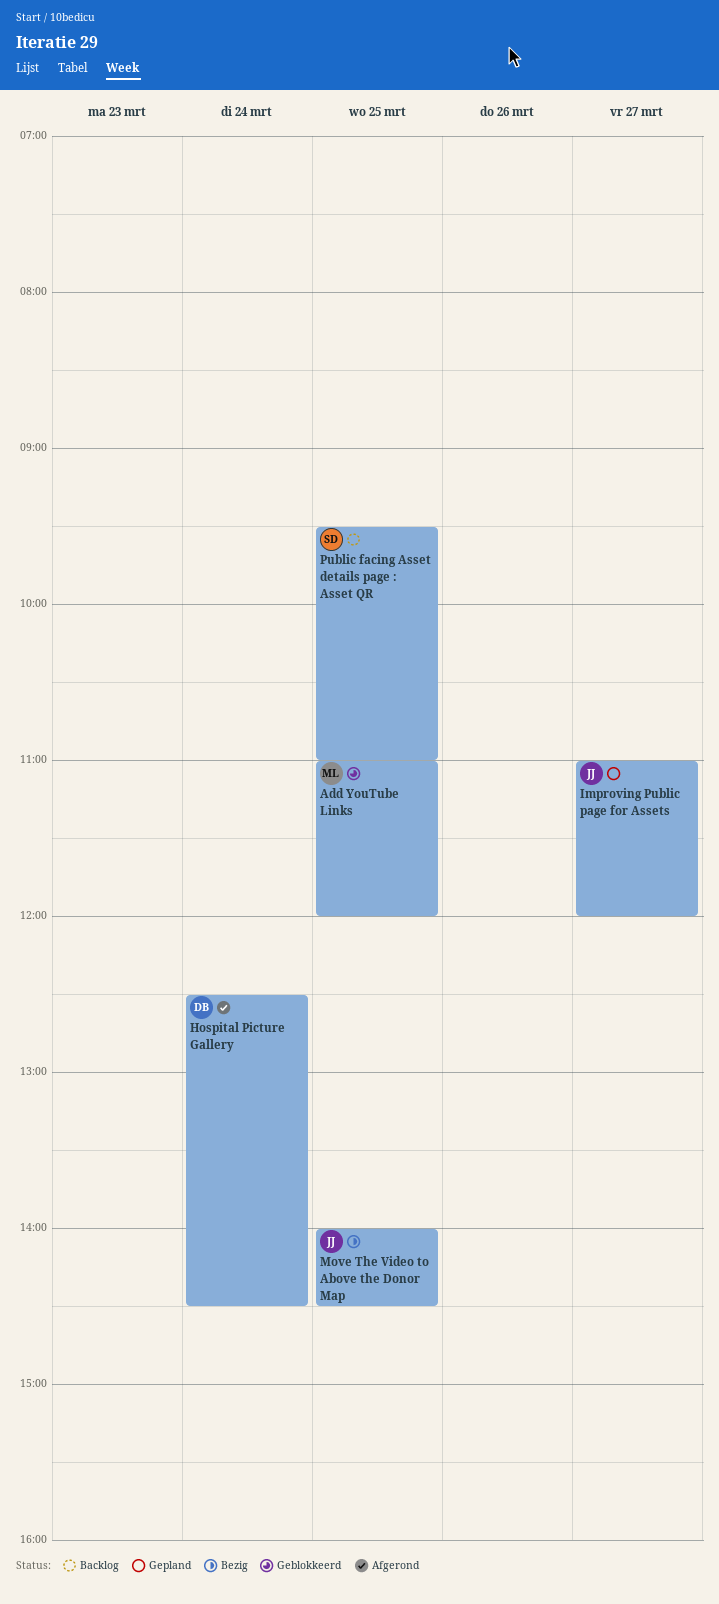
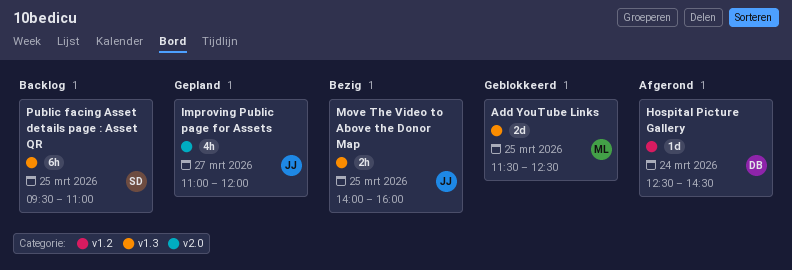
Add YouTube Links, begins: 11:00 -> 11:30
Add YouTube Links, ends: 12:00 -> 12:30
Move The Video to Above the Donor Map, ends: 14:30 -> 16:00

